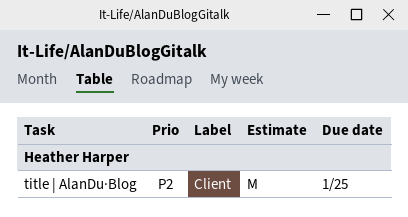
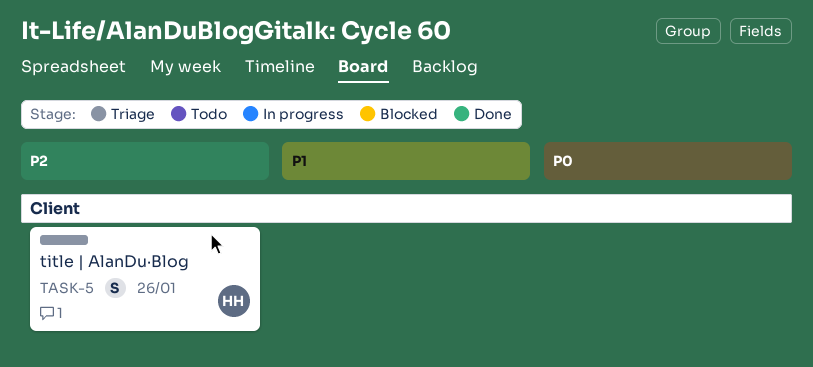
title | AlanDu·Blog, estimate: M -> S
title | AlanDu·Blog, due: Jan 25 -> Jan 26

